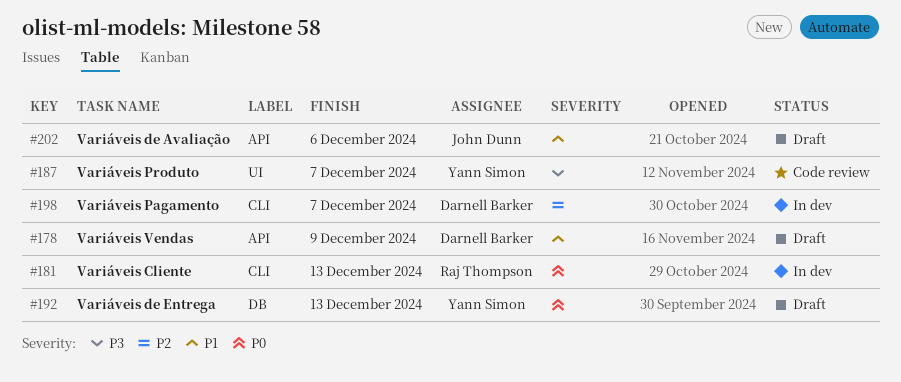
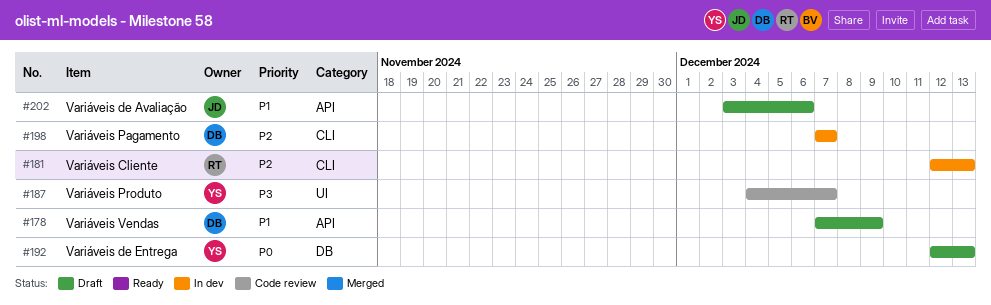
#181, priority: P0 -> P2

